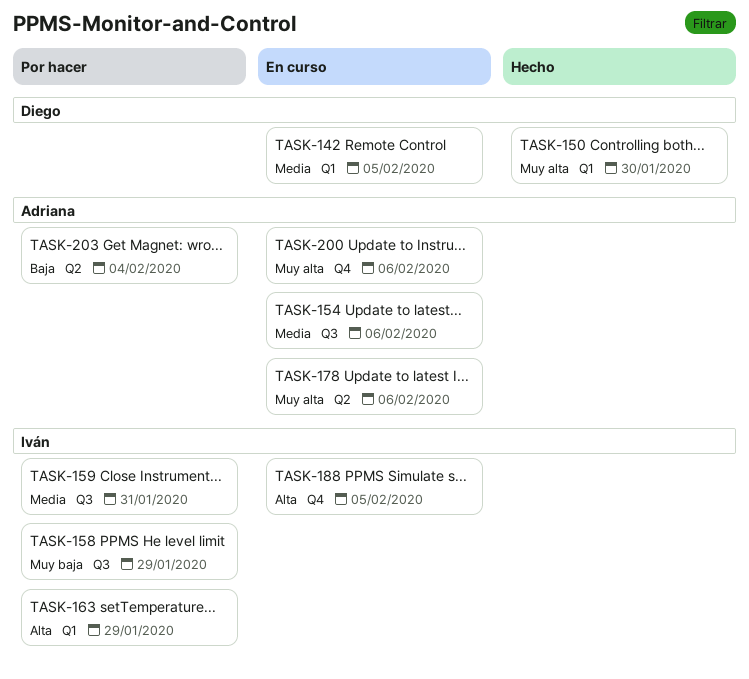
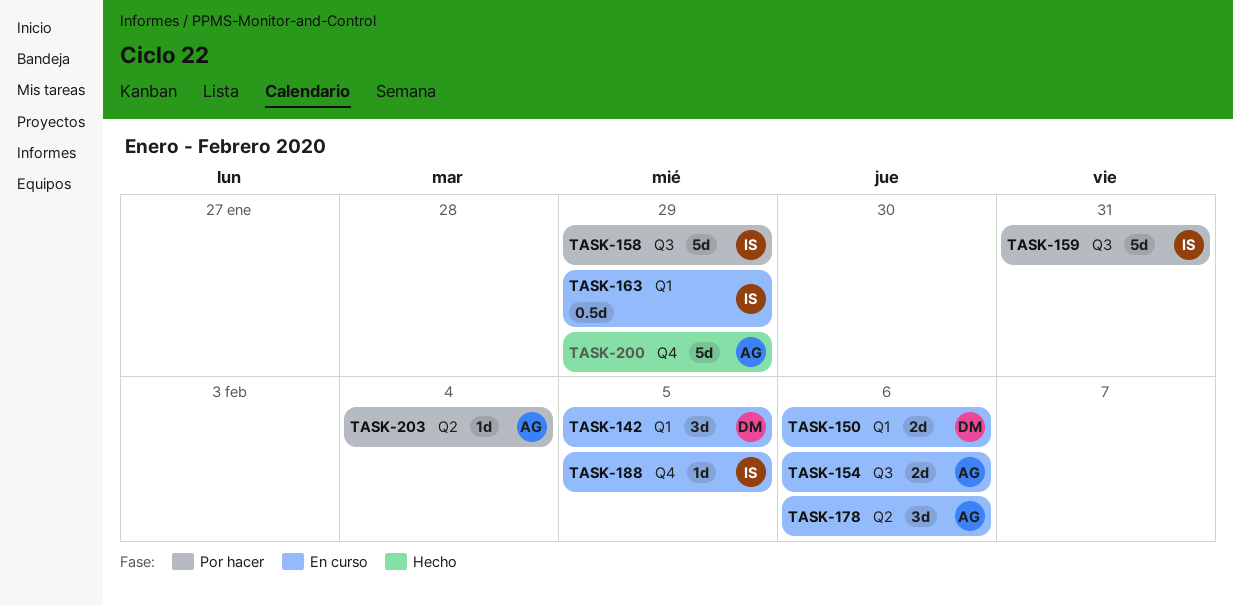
TASK-150, status: Hecho -> En curso
TASK-150, due: Jan 30 -> Feb 6
TASK-163, status: Por hacer -> En curso
TASK-200, status: En curso -> Hecho
TASK-200, due: Feb 6 -> Jan 29

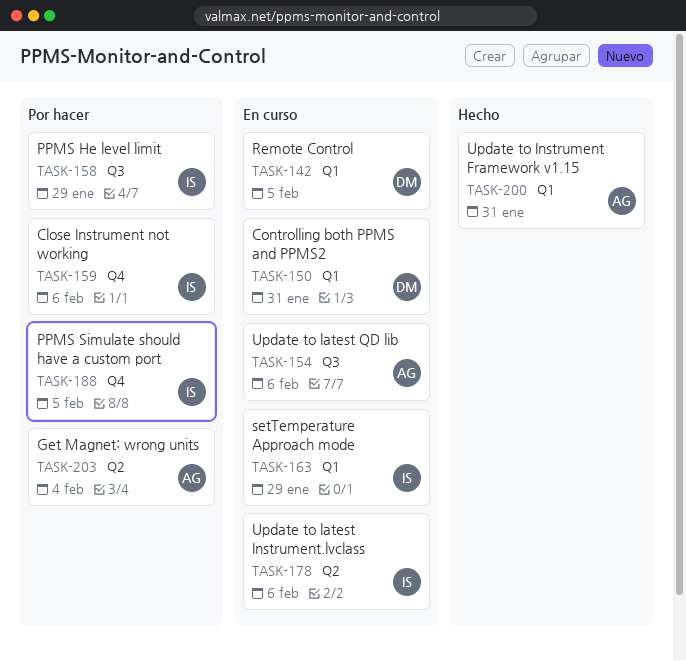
TASK-150, due: Feb 6 -> Jan 31
TASK-159, label: Q3 -> Q4
TASK-159, due: Jan 31 -> Feb 6
TASK-178, owner: AG -> IS
TASK-188, status: En curso -> Por hacer
TASK-200, label: Q4 -> Q1
TASK-200, due: Jan 29 -> Jan 31

